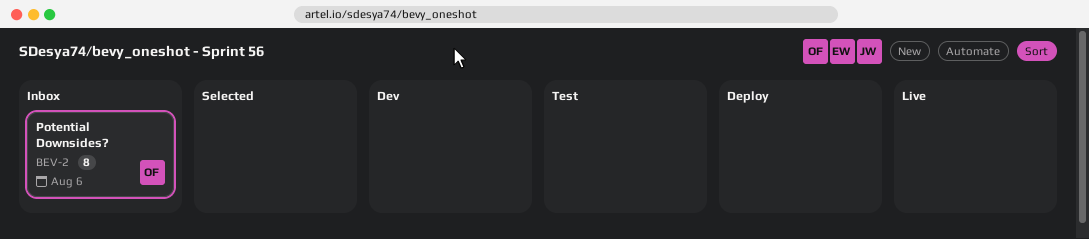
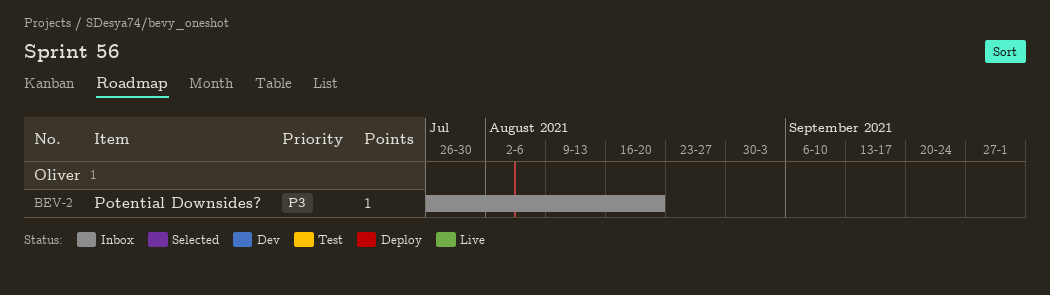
BEV-2, estimate: 8 -> 1
BEV-2, due: Aug 6 -> Aug 20

